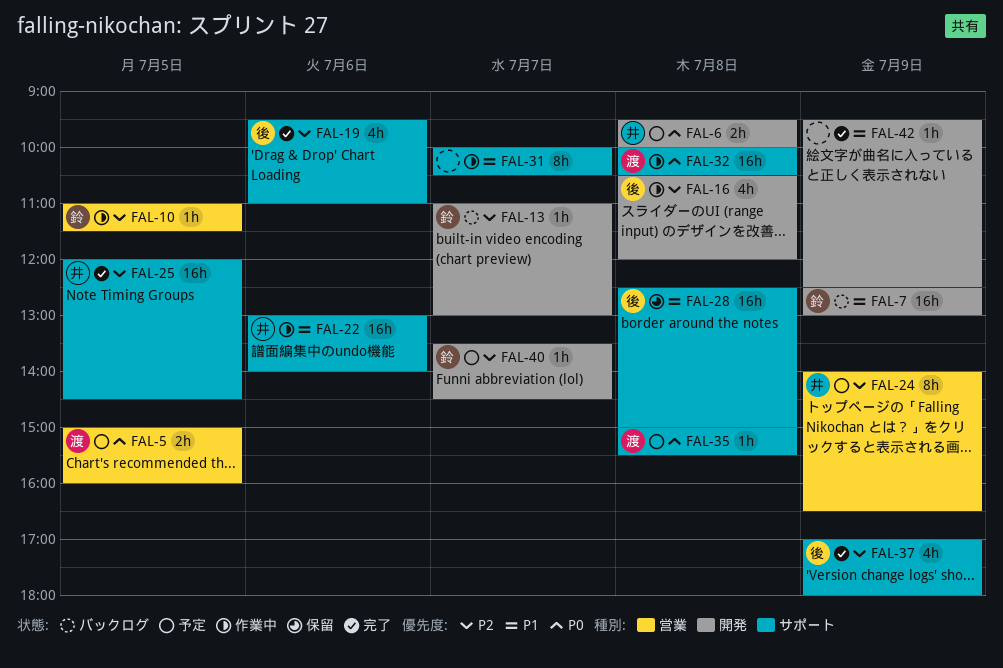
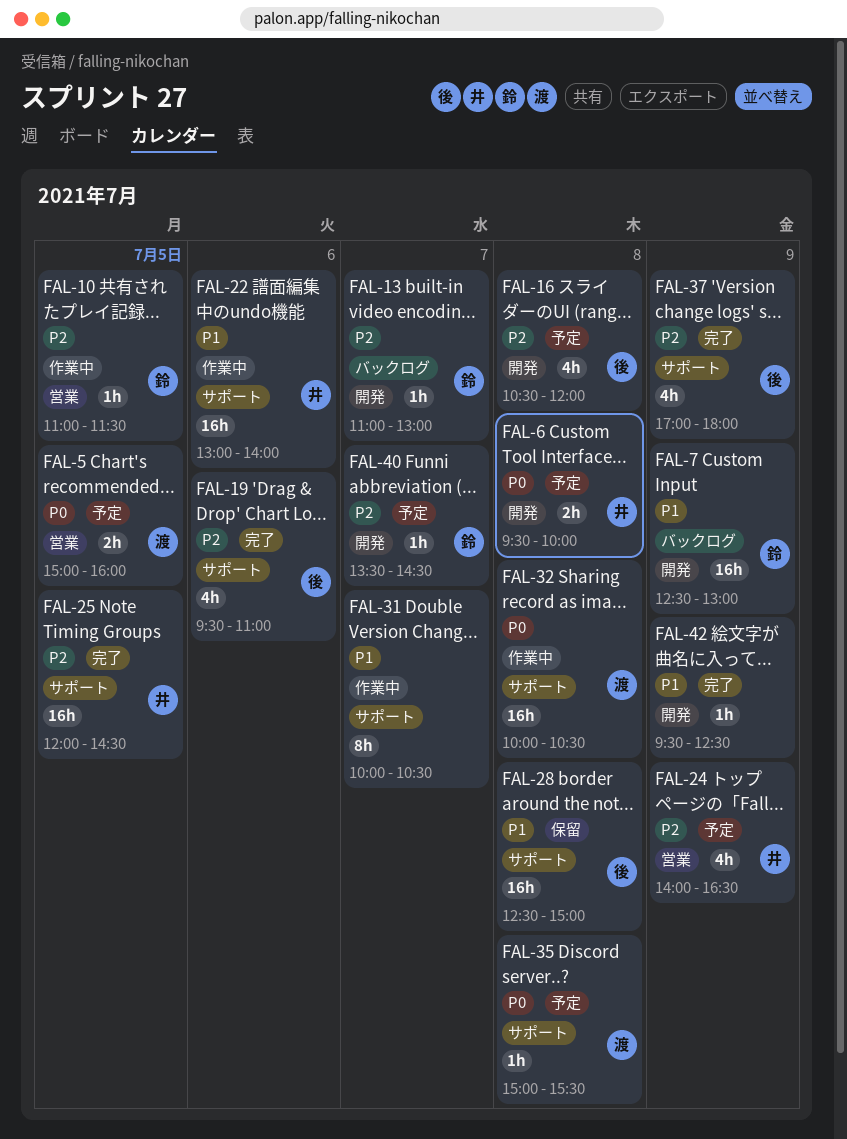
FAL-16, status: 作業中 -> 予定
FAL-24, estimate: 8h -> 4h

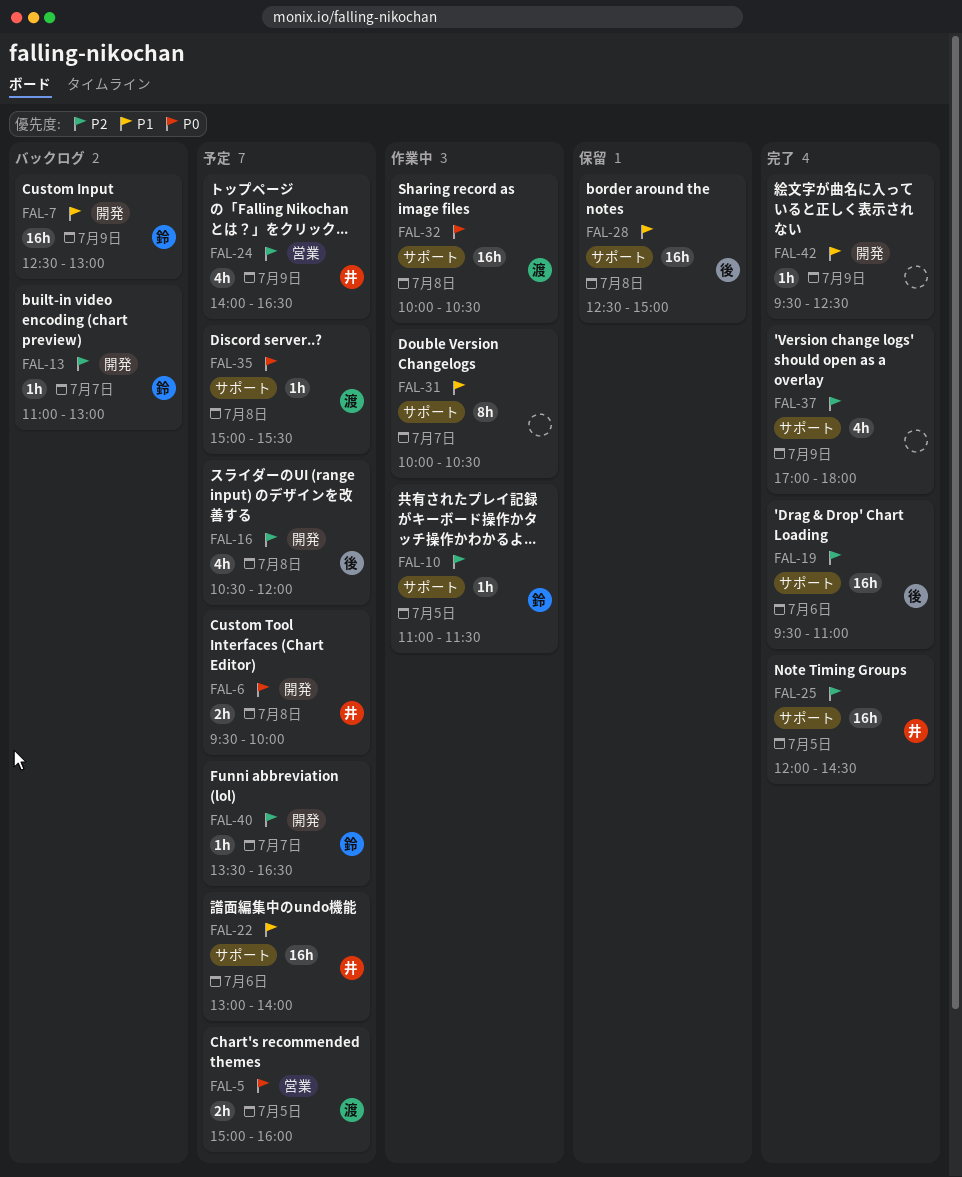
FAL-10, label: 営業 -> サポート
FAL-19, estimate: 4h -> 16h
FAL-22, status: 作業中 -> 予定
FAL-37, owner: 後 -> none
FAL-40, ends: 14:30 -> 16:30

